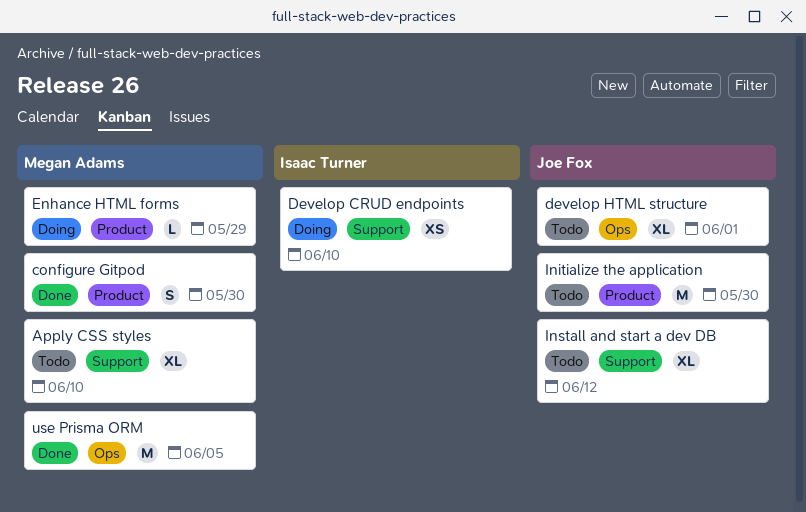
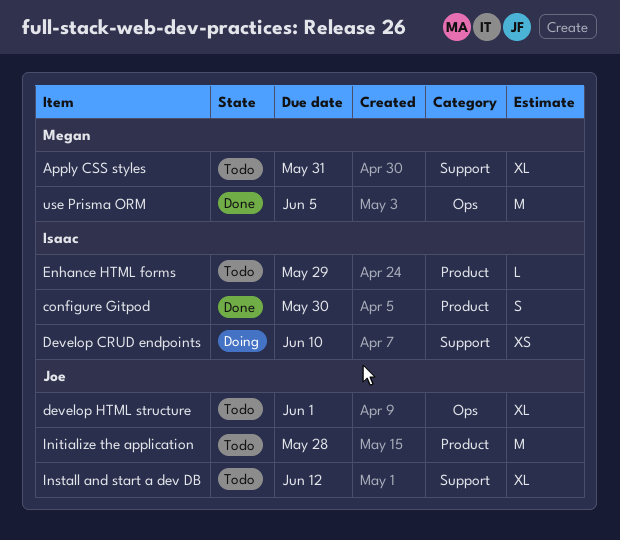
Apply CSS styles, due: Jun 10 -> May 31
configure Gitpod, owner: Megan Adams -> Isaac Turner
Enhance HTML forms, status: Doing -> Todo
Enhance HTML forms, owner: Megan Adams -> Isaac Turner
Initialize the application, due: May 30 -> May 28

